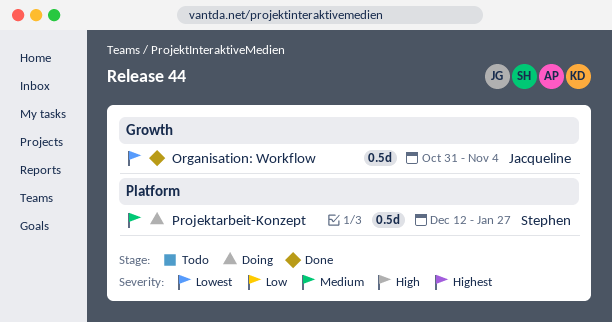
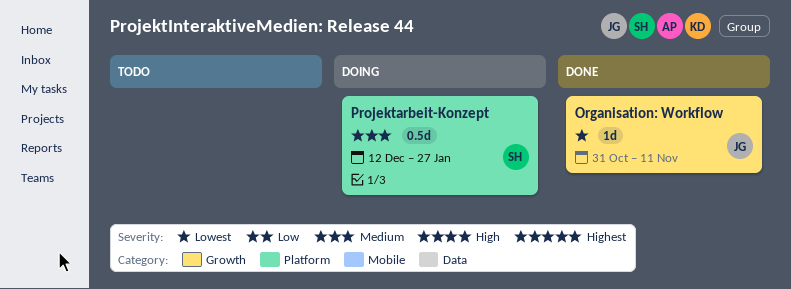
Organisation: Workflow, estimate: 0.5d -> 1d
Organisation: Workflow, due: Nov 4 -> Nov 11

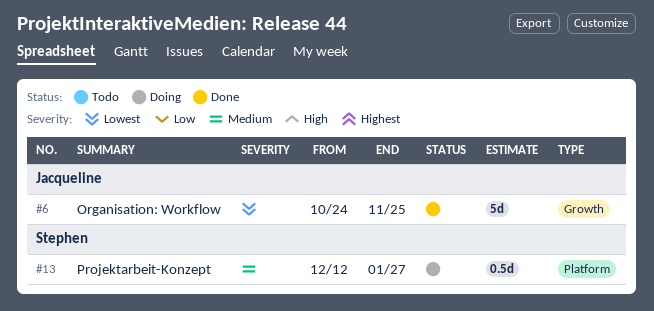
Organisation: Workflow, estimate: 1d -> 5d
Organisation: Workflow, start: Oct 31 -> Oct 24
Organisation: Workflow, due: Nov 11 -> Nov 25

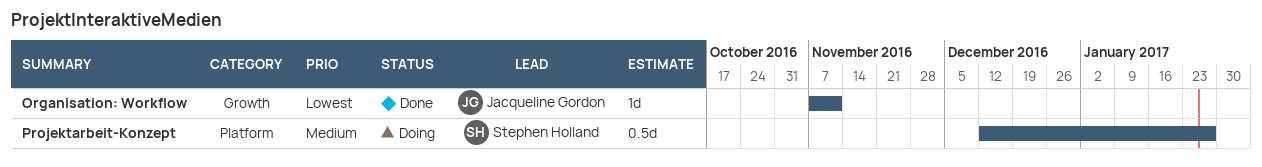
Organisation: Workflow, estimate: 5d -> 1d
Organisation: Workflow, start: Oct 24 -> Nov 7
Organisation: Workflow, due: Nov 25 -> Nov 11

